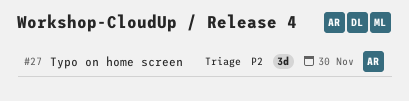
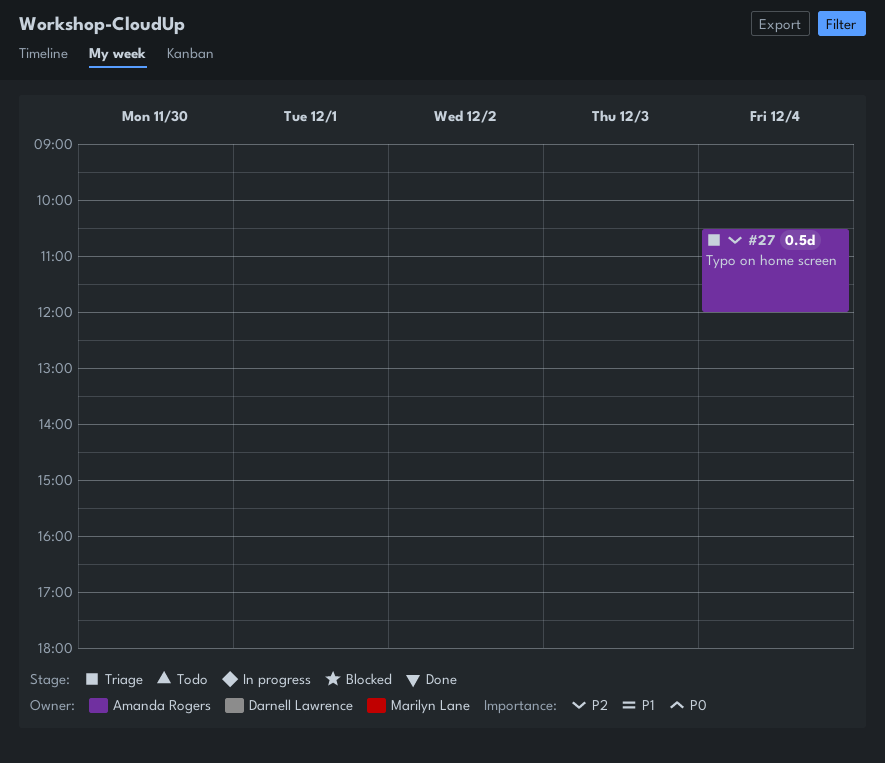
#27, estimate: 3d -> 0.5d
#27, day: Nov 30 -> Dec 4

